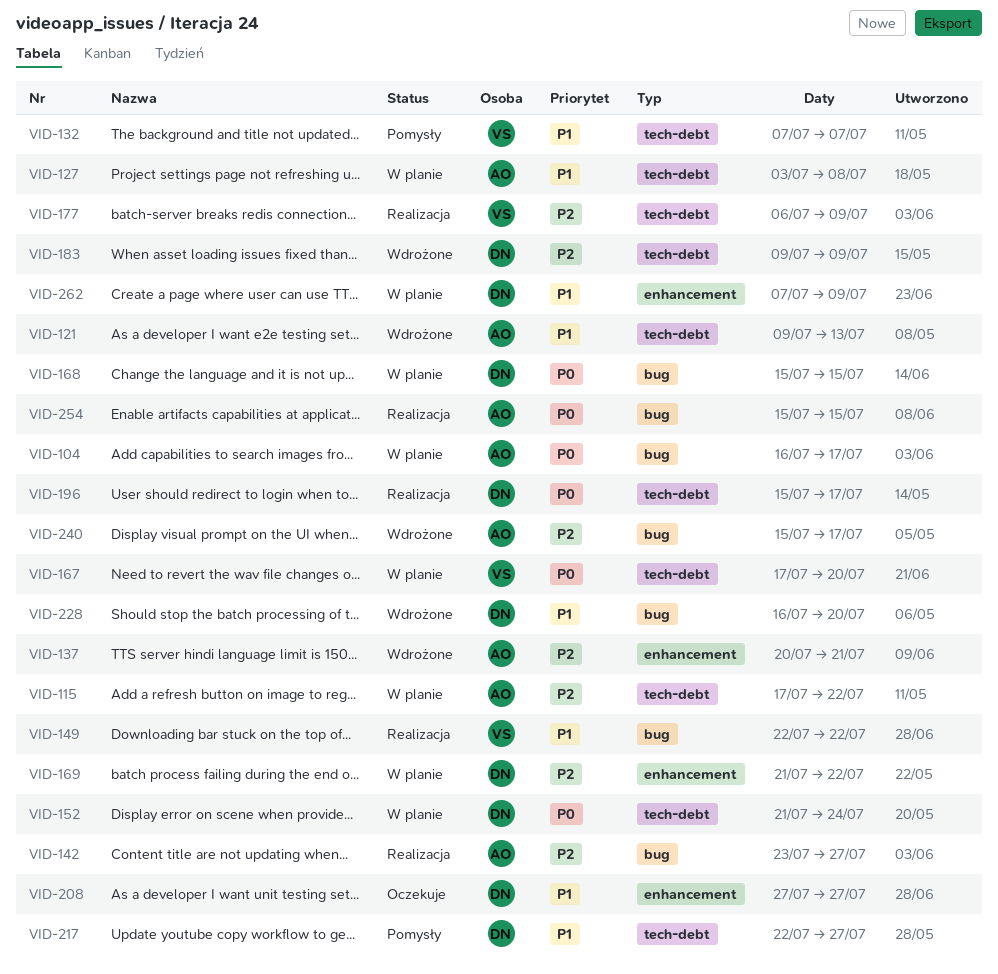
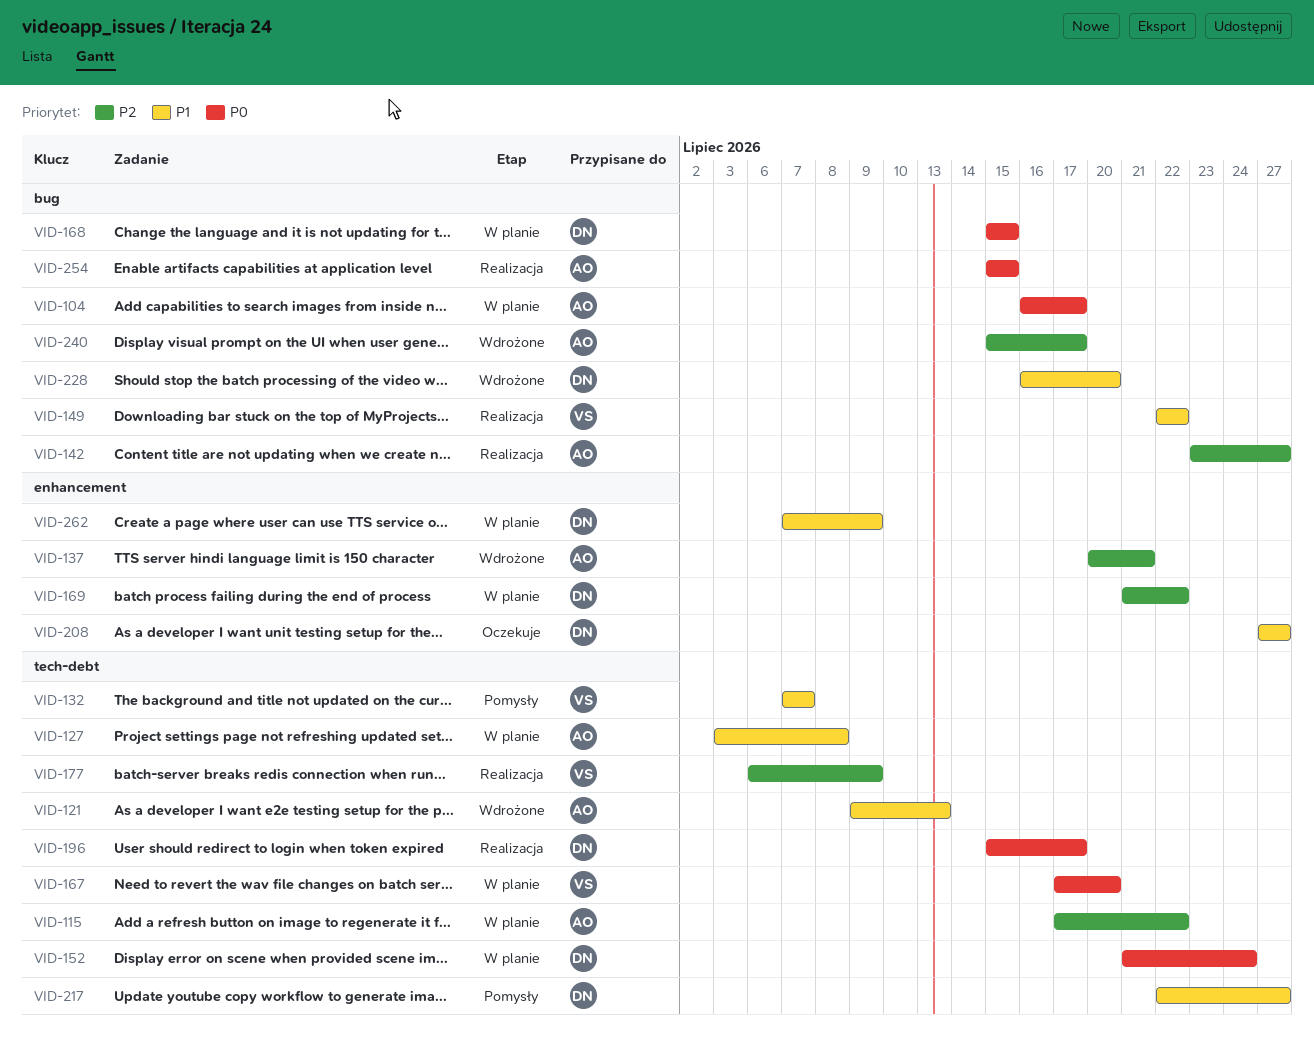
VID-183: present -> none

